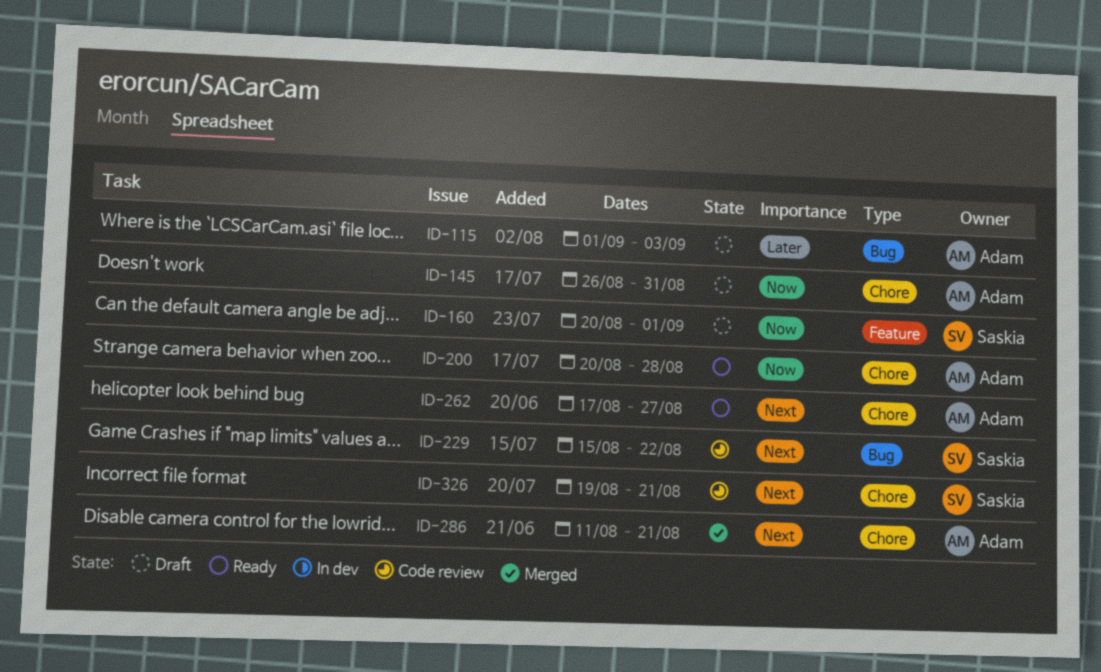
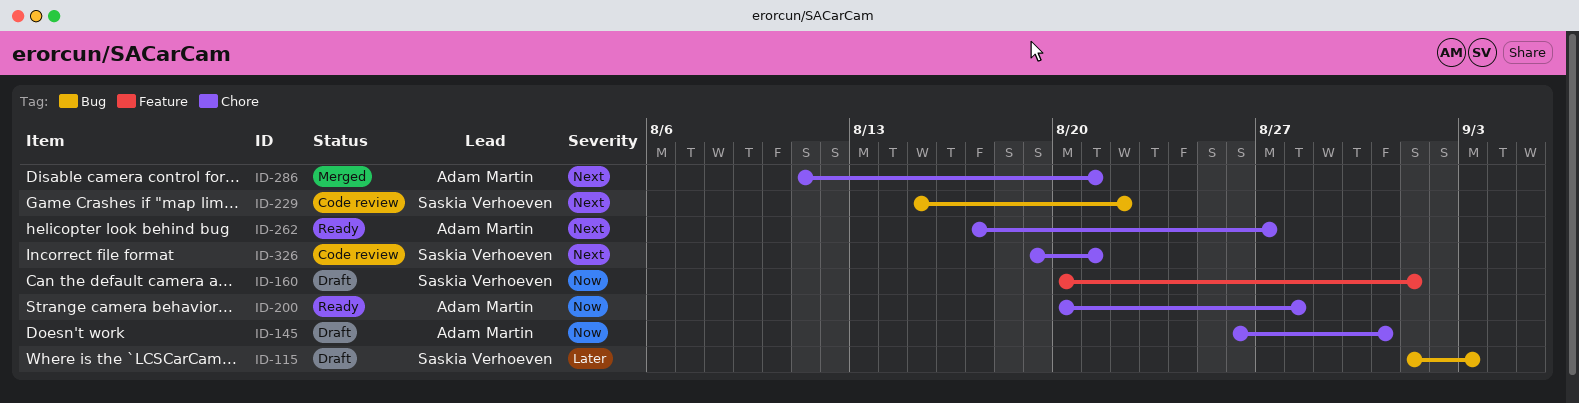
ID-115, owner: Adam Martin -> Saskia Verhoeven

